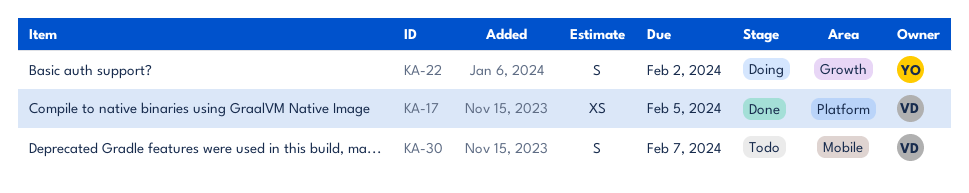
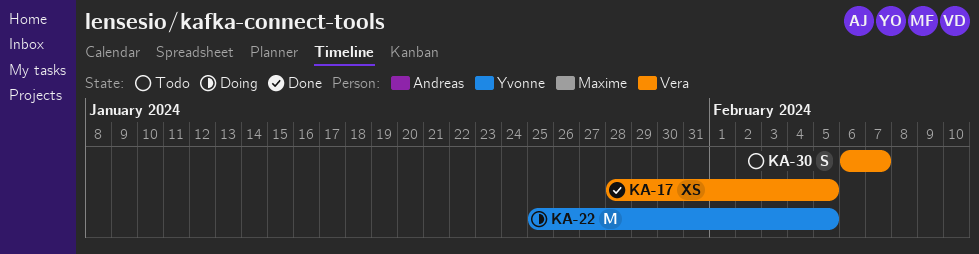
KA-22, estimate: S -> M
KA-22, due: Feb 2 -> Feb 5

